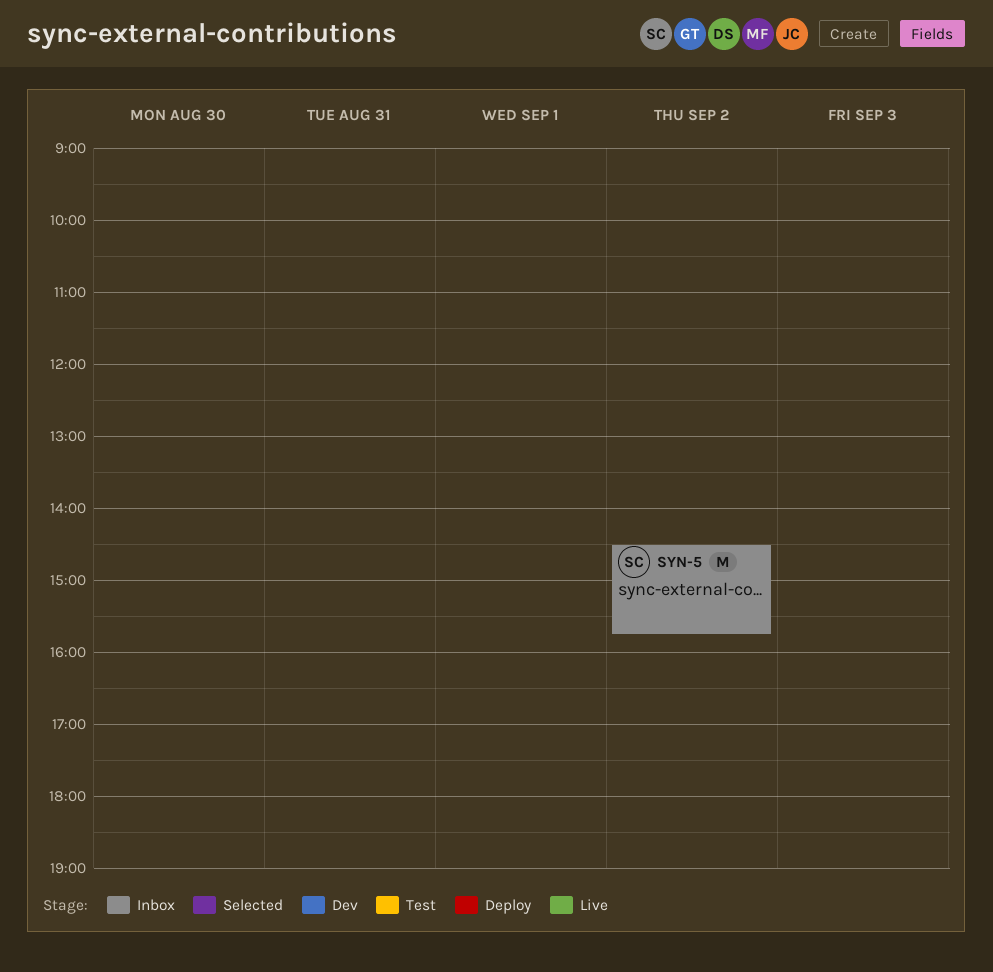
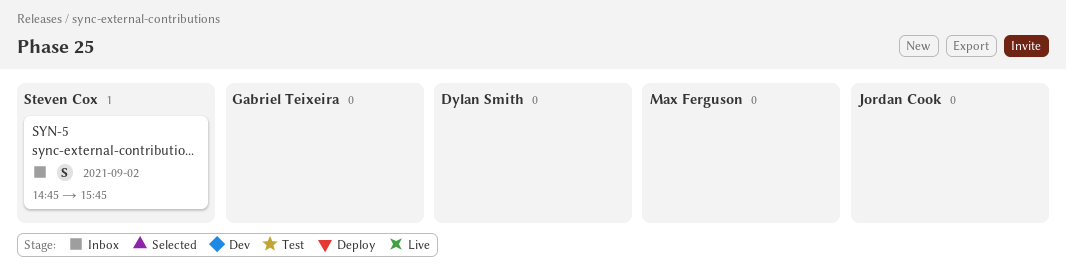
SYN-5, estimate: M -> S
SYN-5, begins: 14:30 -> 14:45

